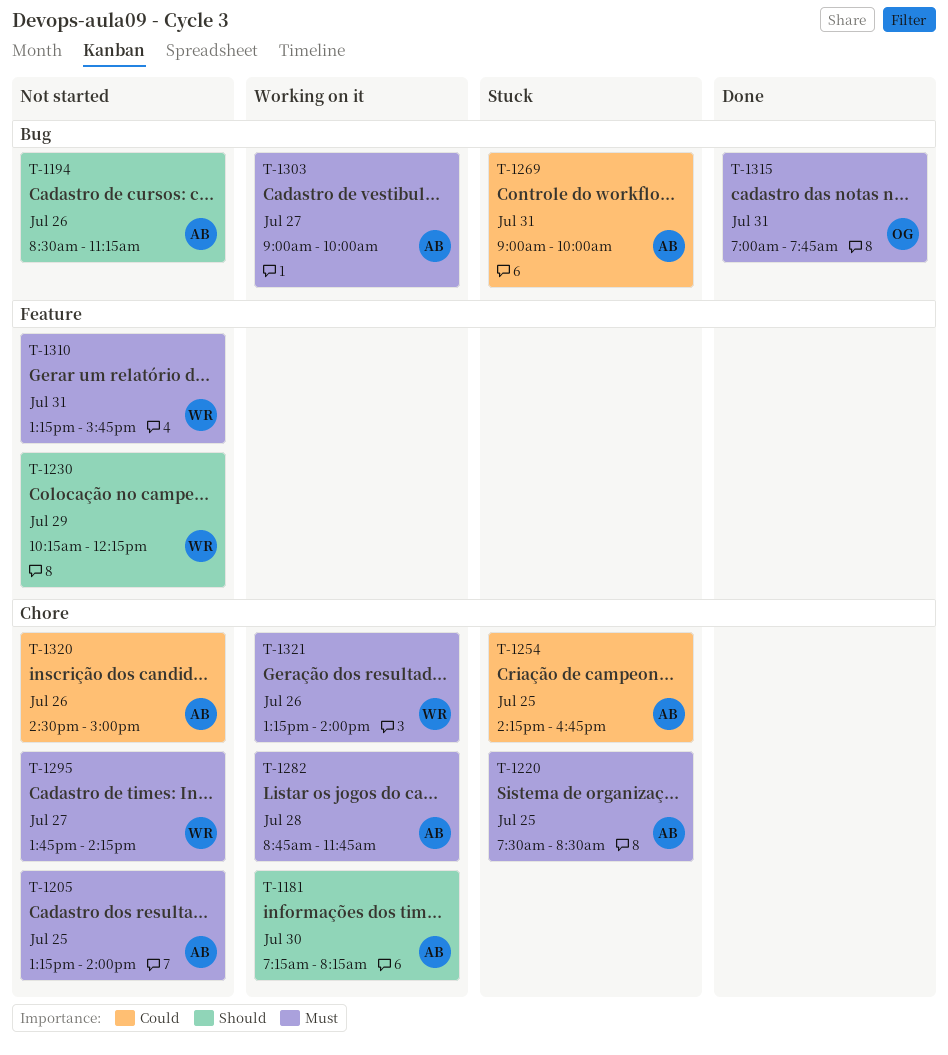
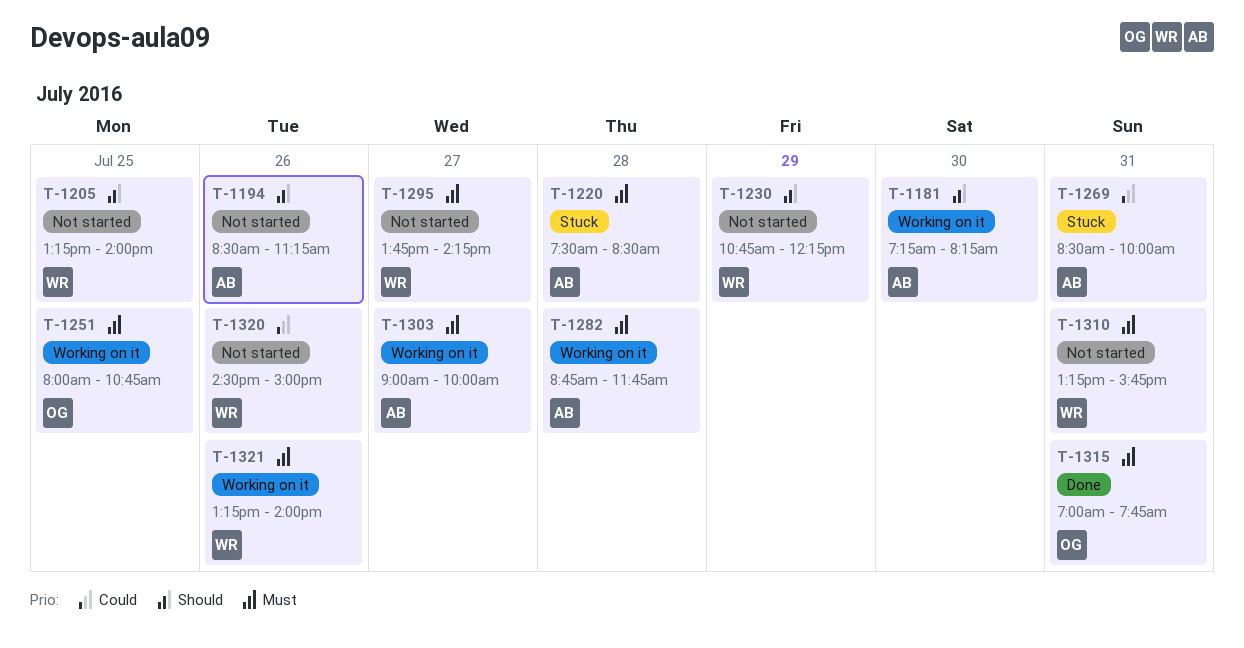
T-1205, owner: AB -> WR
T-1205, priority: Must -> Should
T-1220, day: Jul 25 -> Jul 28
T-1230, begins: 10:15 -> 10:45
T-1251: none -> present
T-1254: present -> none
T-1269, begins: 09:00 -> 08:30
T-1320, owner: AB -> WR

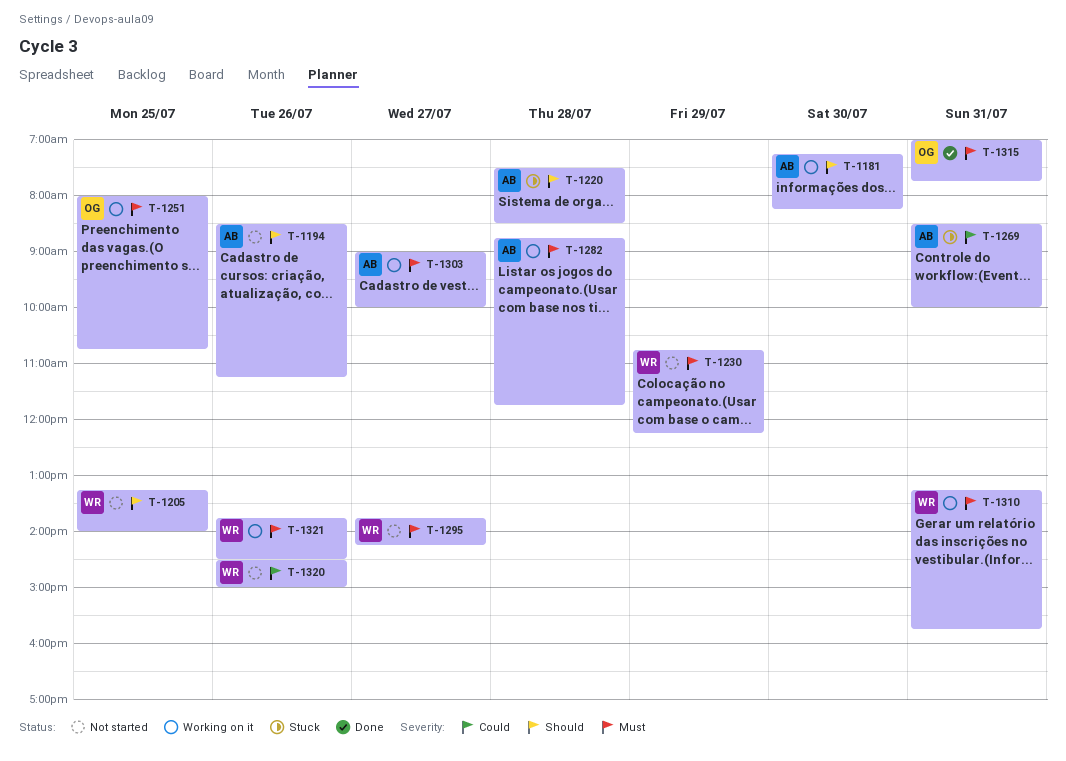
T-1220, priority: Must -> Should
T-1230, priority: Should -> Must
T-1310, status: Not started -> Working on it
T-1321, begins: 13:15 -> 13:45
T-1321, ends: 14:00 -> 14:30

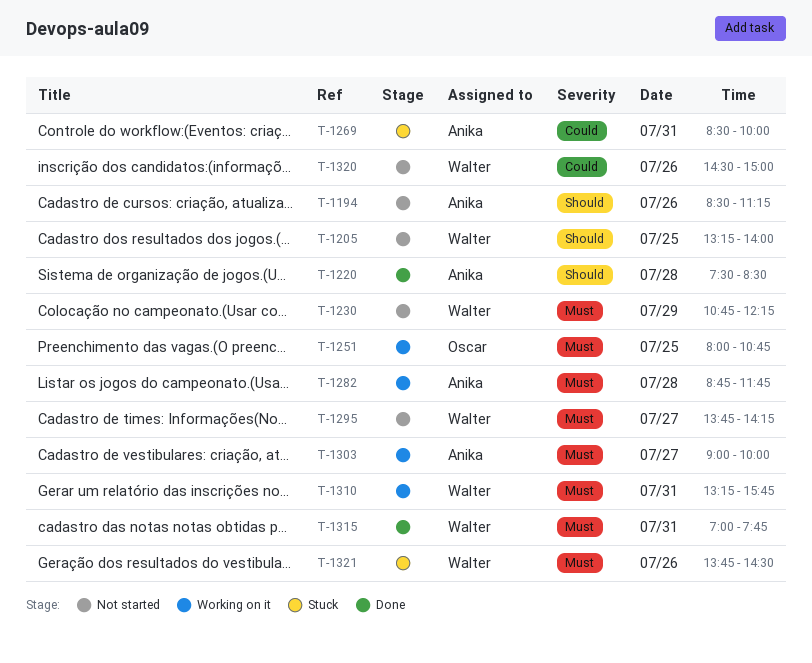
T-1181: present -> none
T-1220, status: Stuck -> Done
T-1315, owner: Oscar -> Walter
T-1321, status: Working on it -> Stuck

